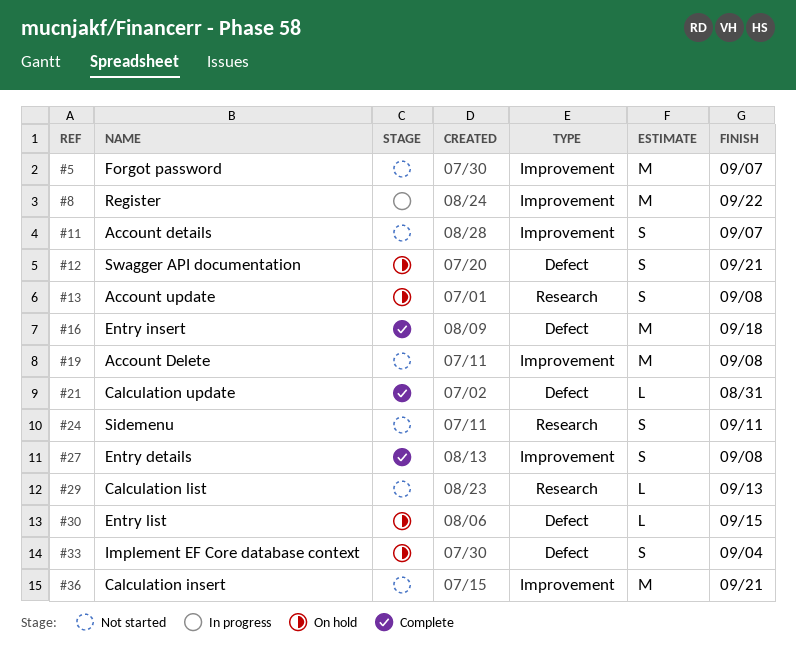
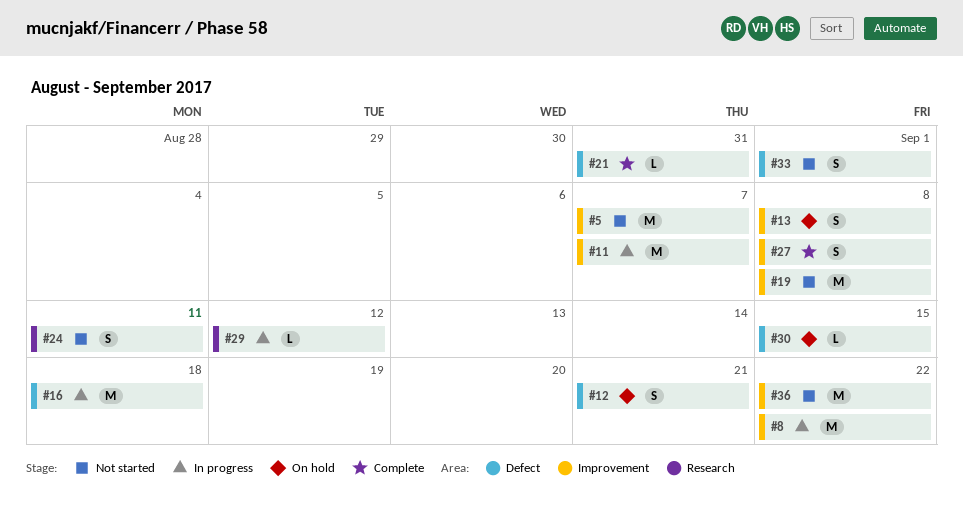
#11, status: Not started -> In progress
#11, estimate: S -> M
#13, label: Research -> Improvement
#16, status: Complete -> In progress
#29, status: Not started -> In progress
#29, due: Sep 13 -> Sep 12
#33, status: On hold -> Not started
#33, due: Sep 4 -> Sep 1
#36, due: Sep 21 -> Sep 22

